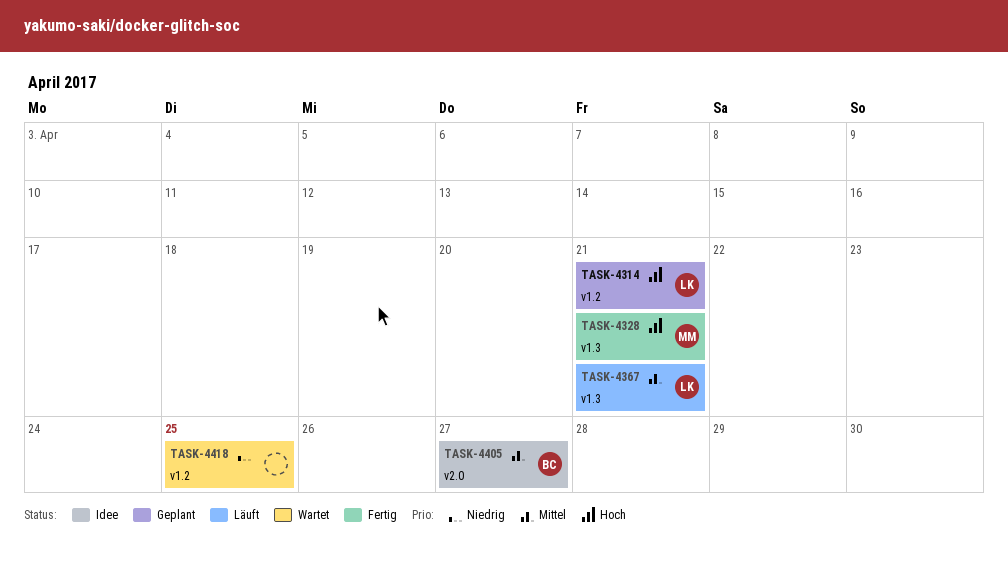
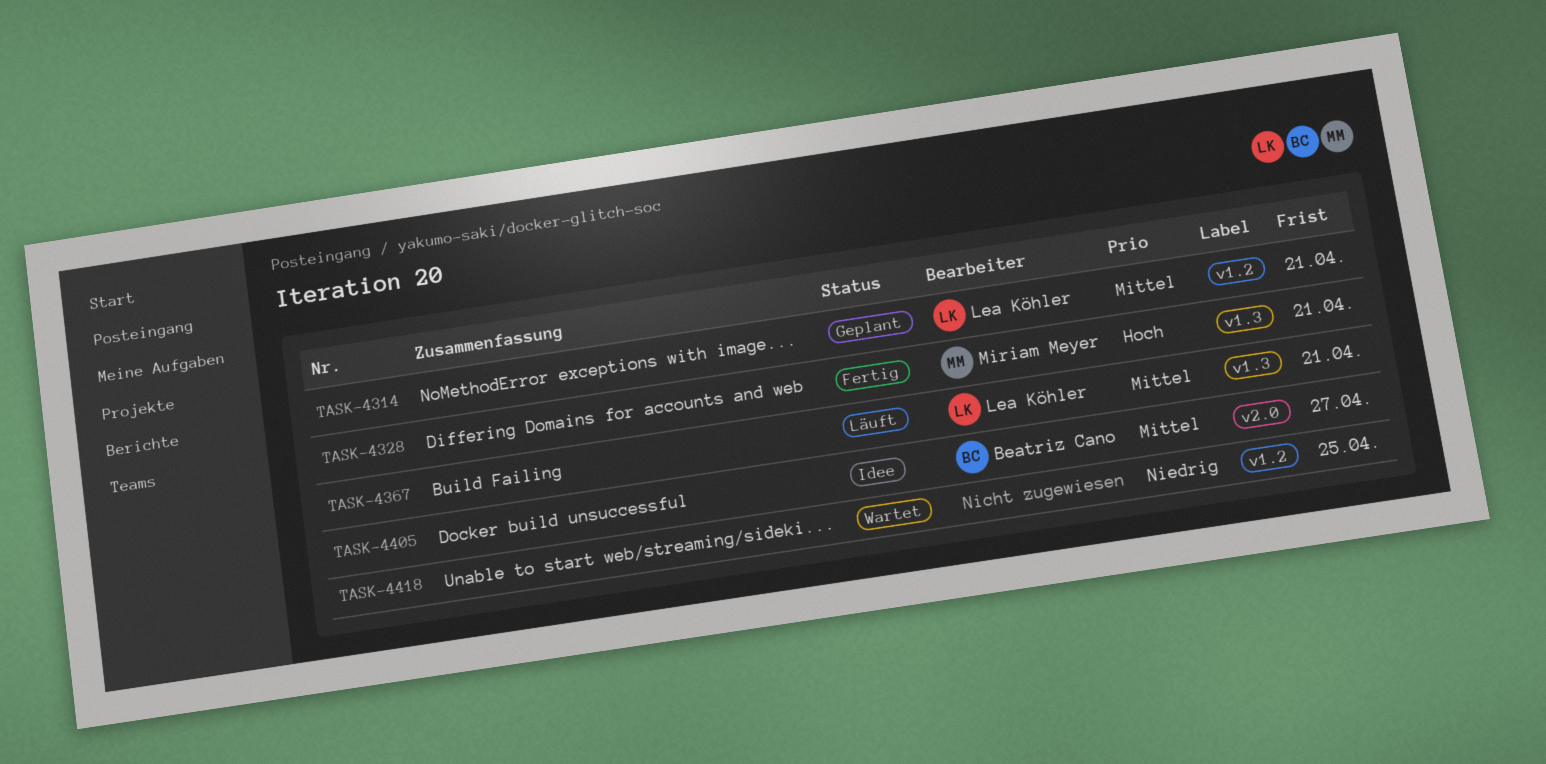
TASK-4314, priority: Hoch -> Mittel

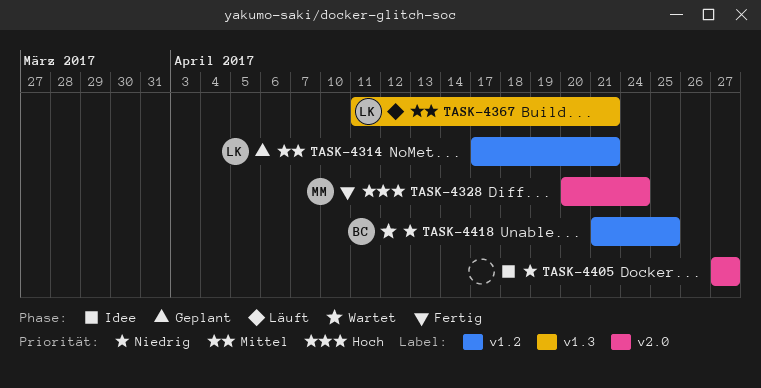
TASK-4328, label: v1.3 -> v2.0
TASK-4328, due: Apr 21 -> Apr 24
TASK-4405, owner: Beatriz Cano -> none
TASK-4405, priority: Mittel -> Niedrig
TASK-4418, owner: none -> Beatriz Cano

